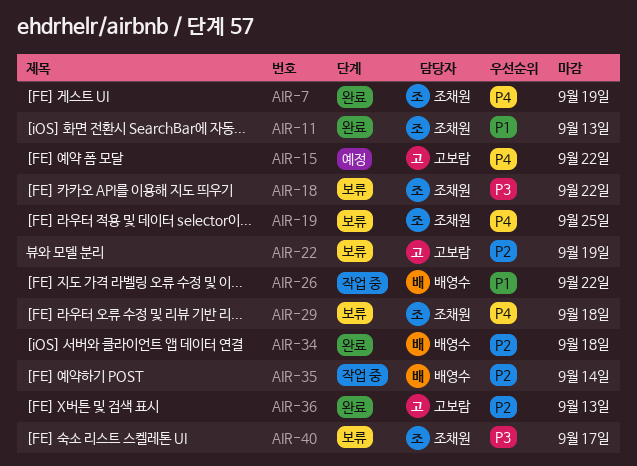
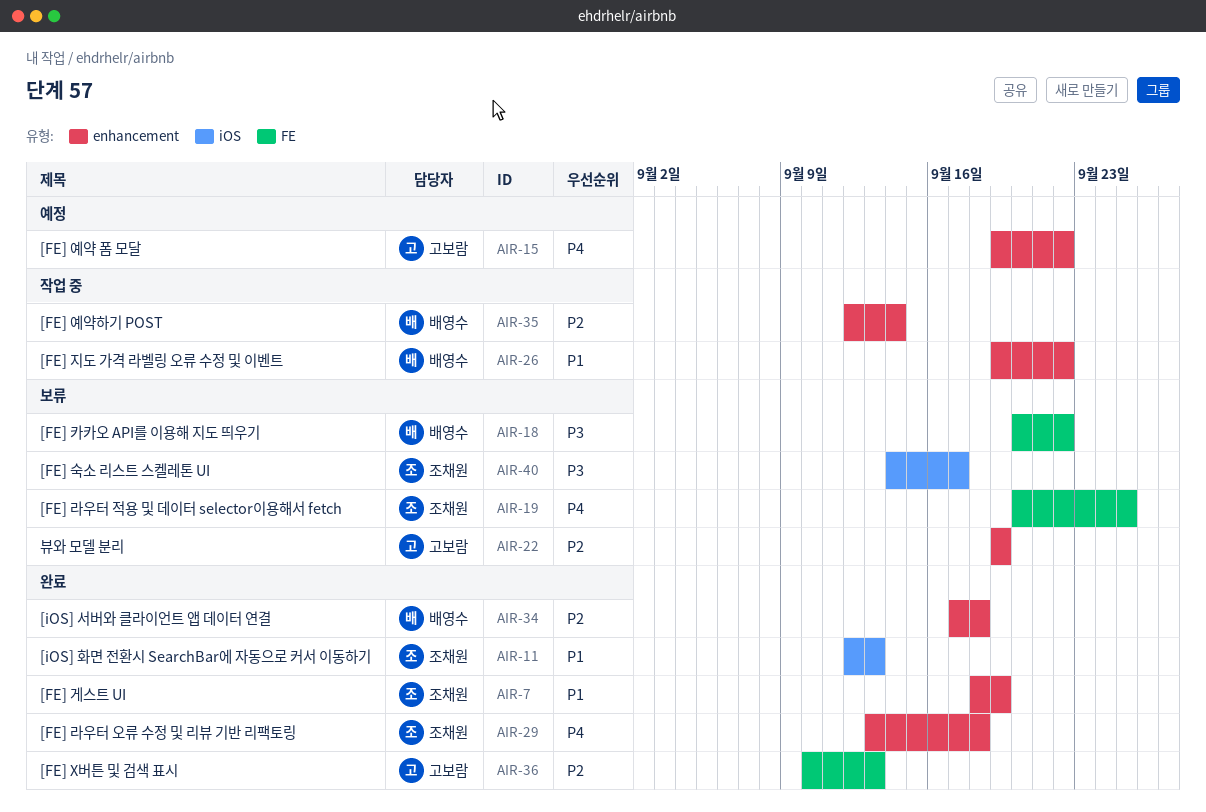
AIR-7, priority: P4 -> P1
AIR-18, owner: 조채원 -> 배영수
AIR-29, status: 보류 -> 완료

